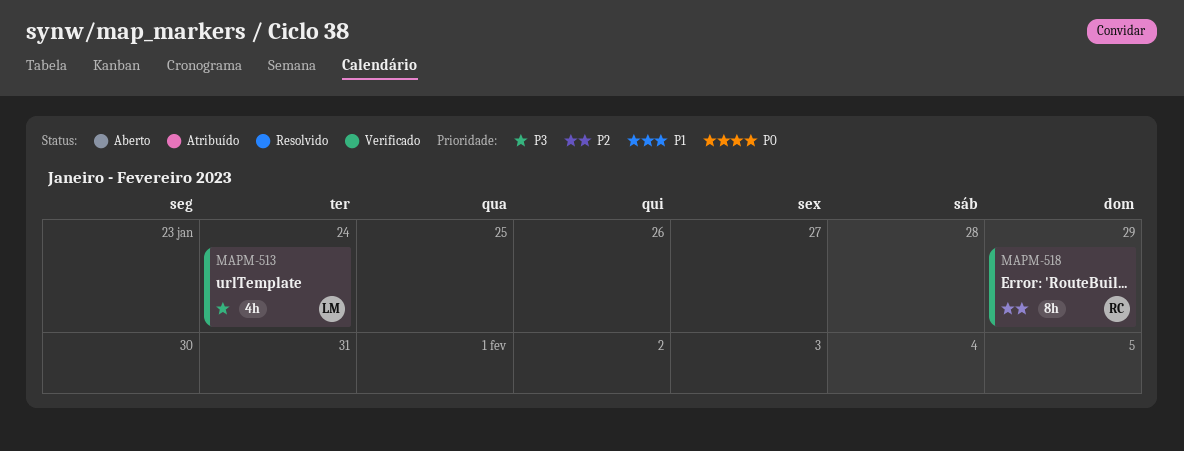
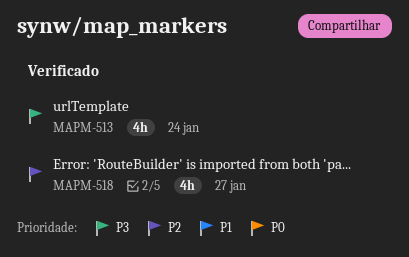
MAPM-518, estimate: 8h -> 4h
MAPM-518, due: Jan 29 -> Jan 27

